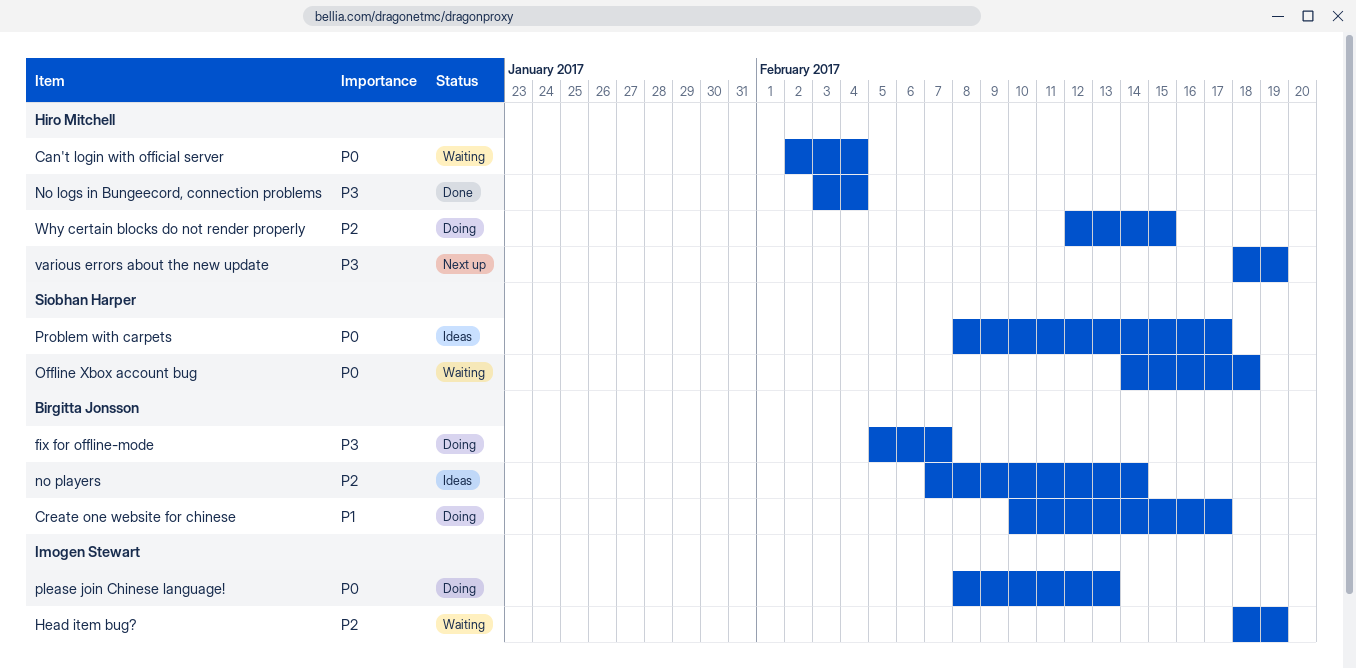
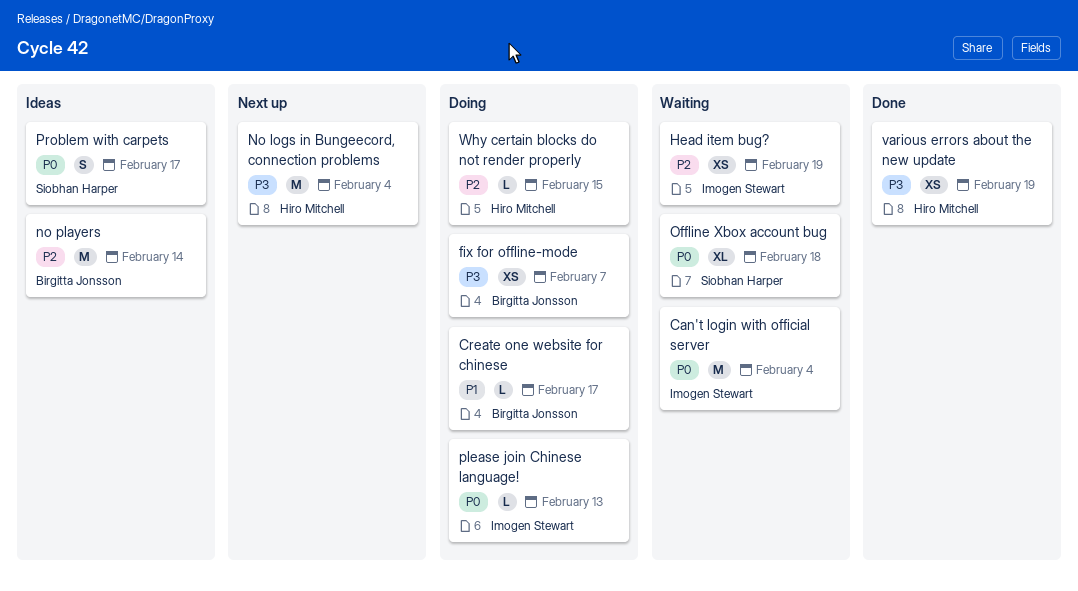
Can't login with official server, owner: Hiro Mitchell -> Imogen Stewart
No logs in Bungeecord, connection problems, status: Done -> Next up
various errors about the new update, status: Next up -> Done

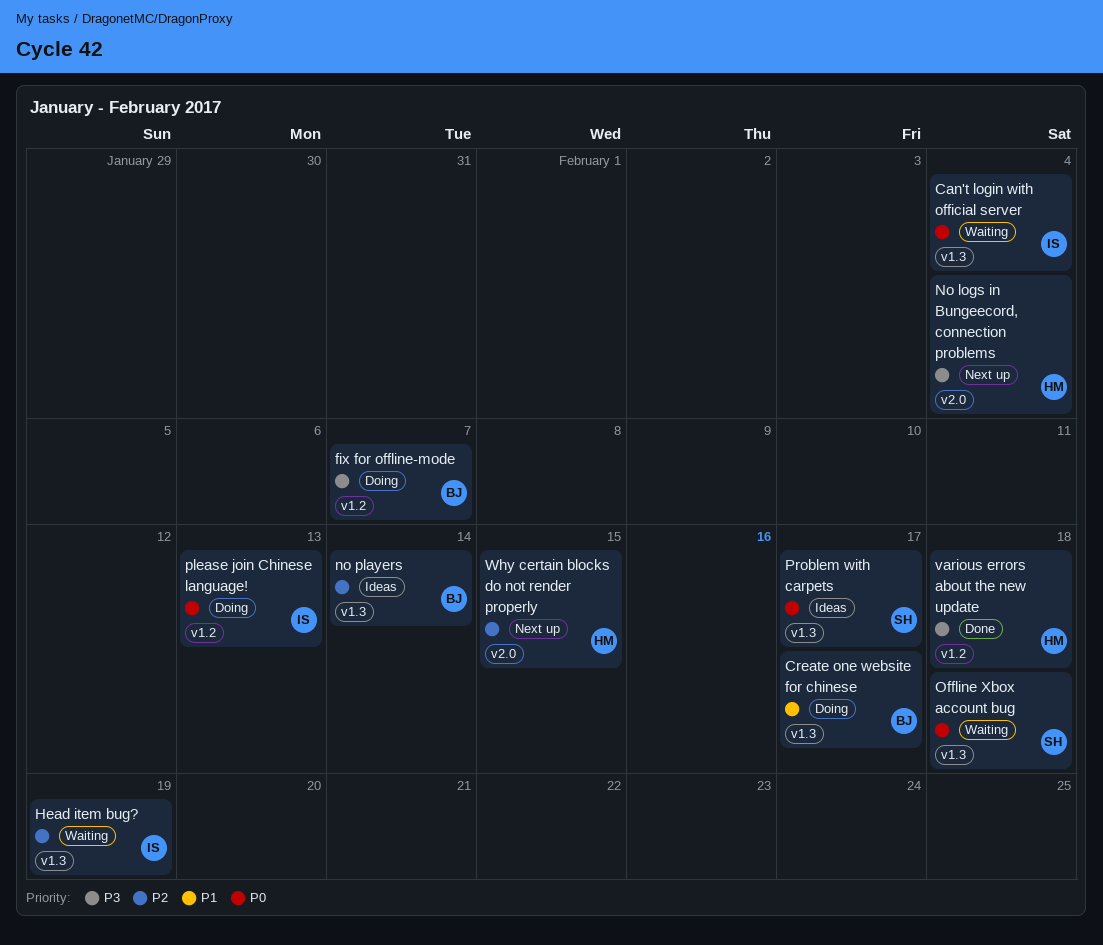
various errors about the new update, due: Feb 19 -> Feb 18
Why certain blocks do not render properly, status: Doing -> Next up

